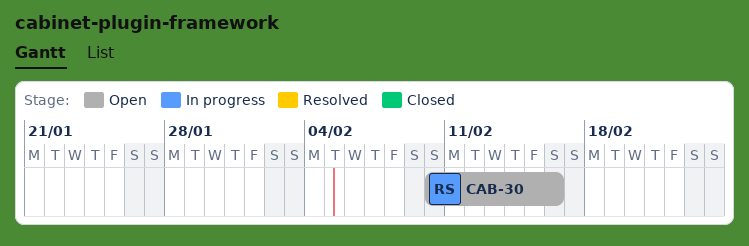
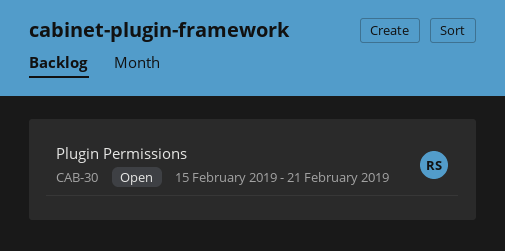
CAB-30, start: Feb 10 -> Feb 15
CAB-30, due: Feb 16 -> Feb 21

